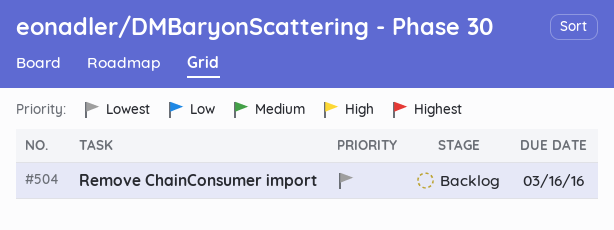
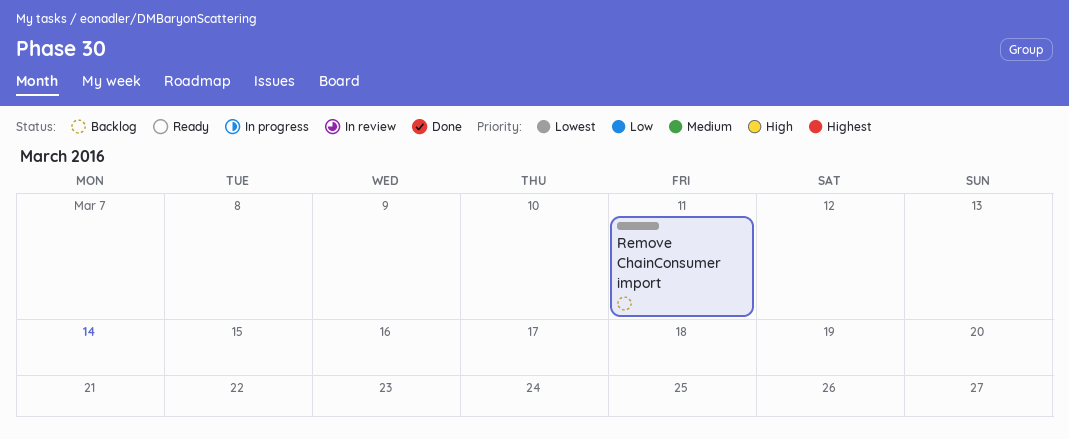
Remove ChainConsumer import, due: Mar 16 -> Mar 11

